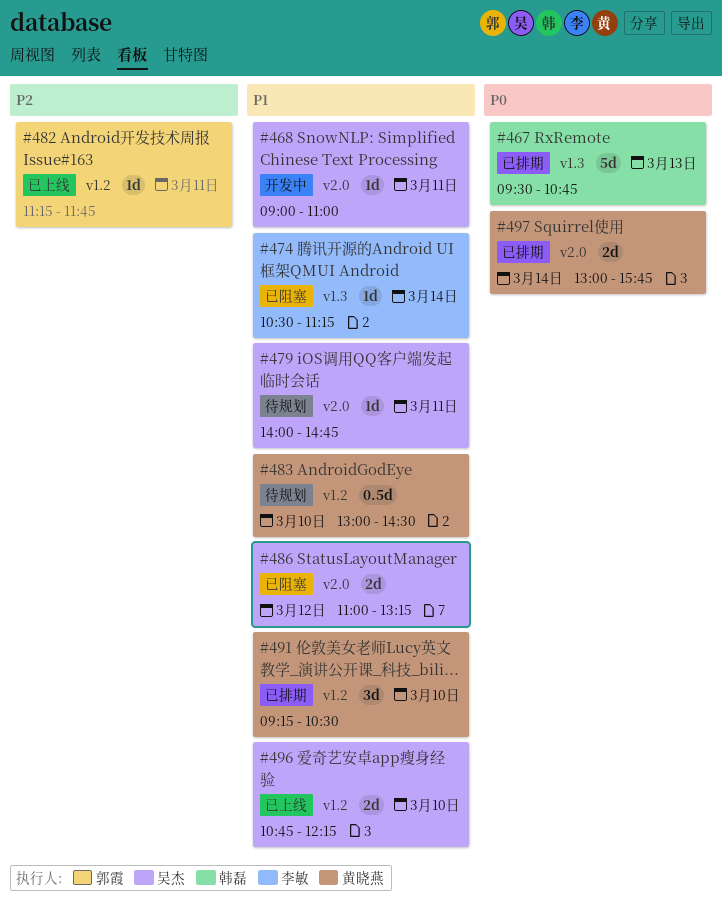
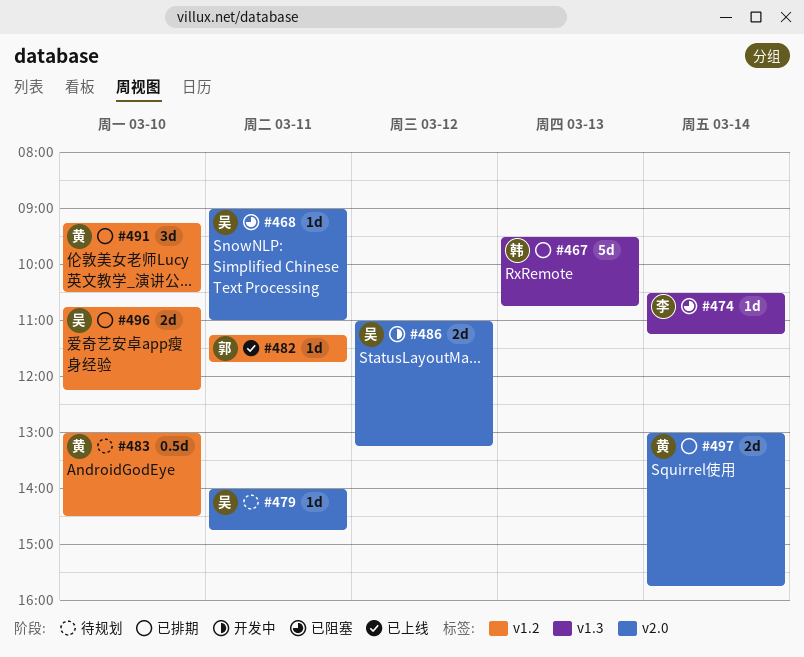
#468, status: 开发中 -> 已阻塞
#486, status: 已阻塞 -> 开发中
#496, status: 已上线 -> 已排期

